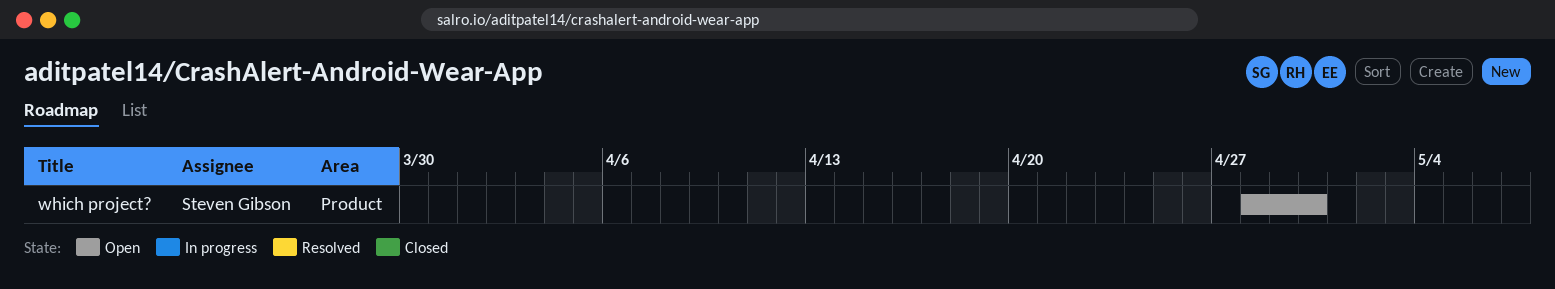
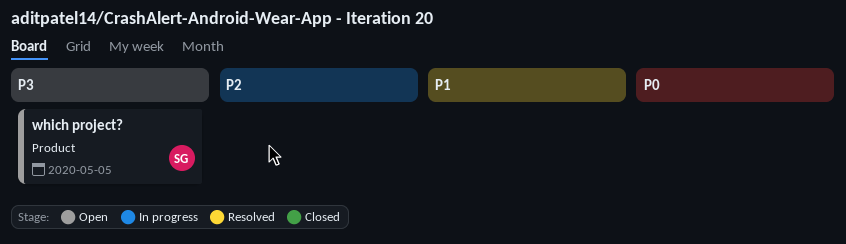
which project?, due: Apr 30 -> May 5

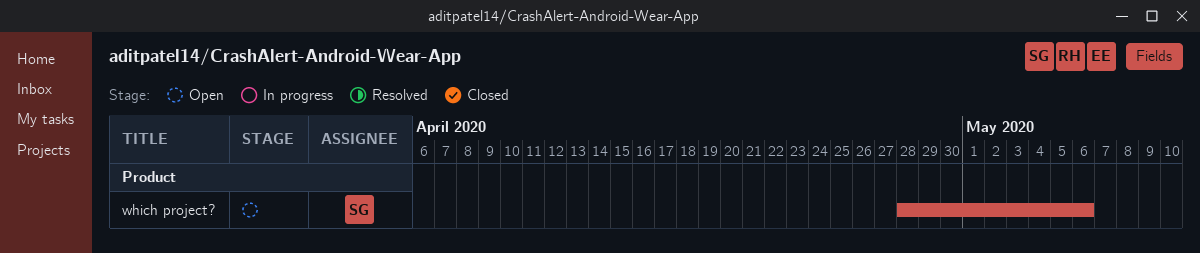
which project?, due: May 5 -> May 6

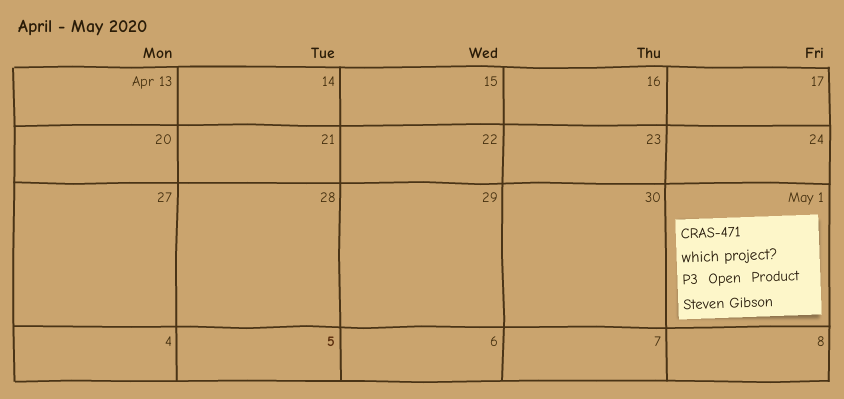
which project?, due: May 6 -> May 1

